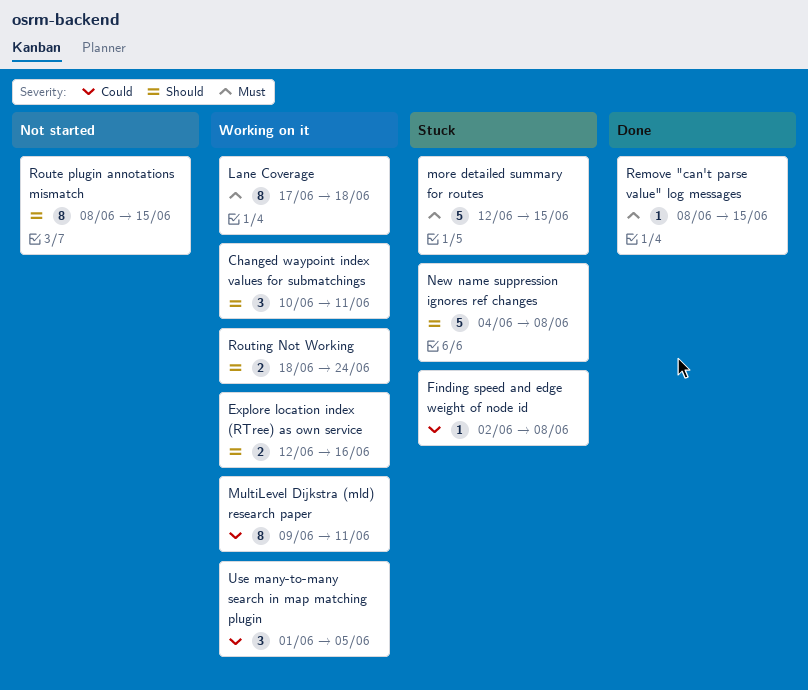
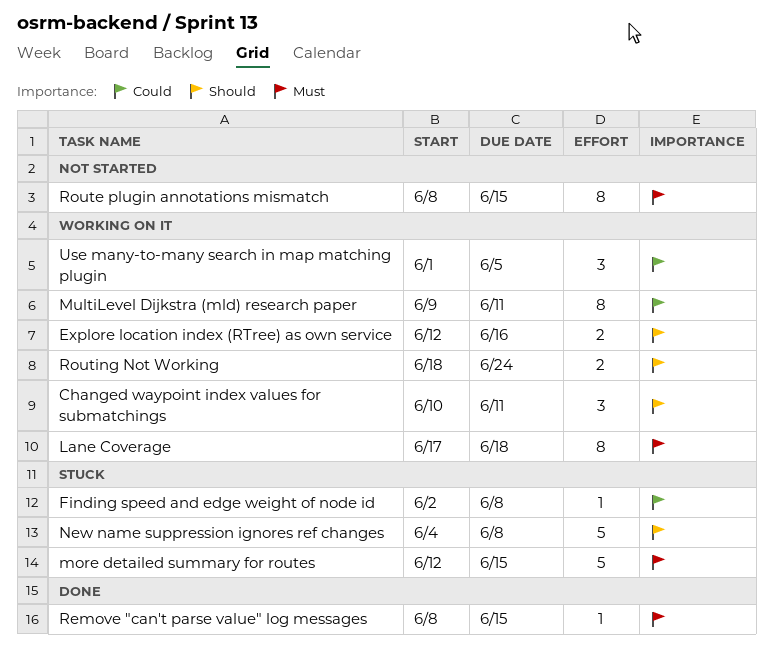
Route plugin annotations mismatch, priority: Should -> Must

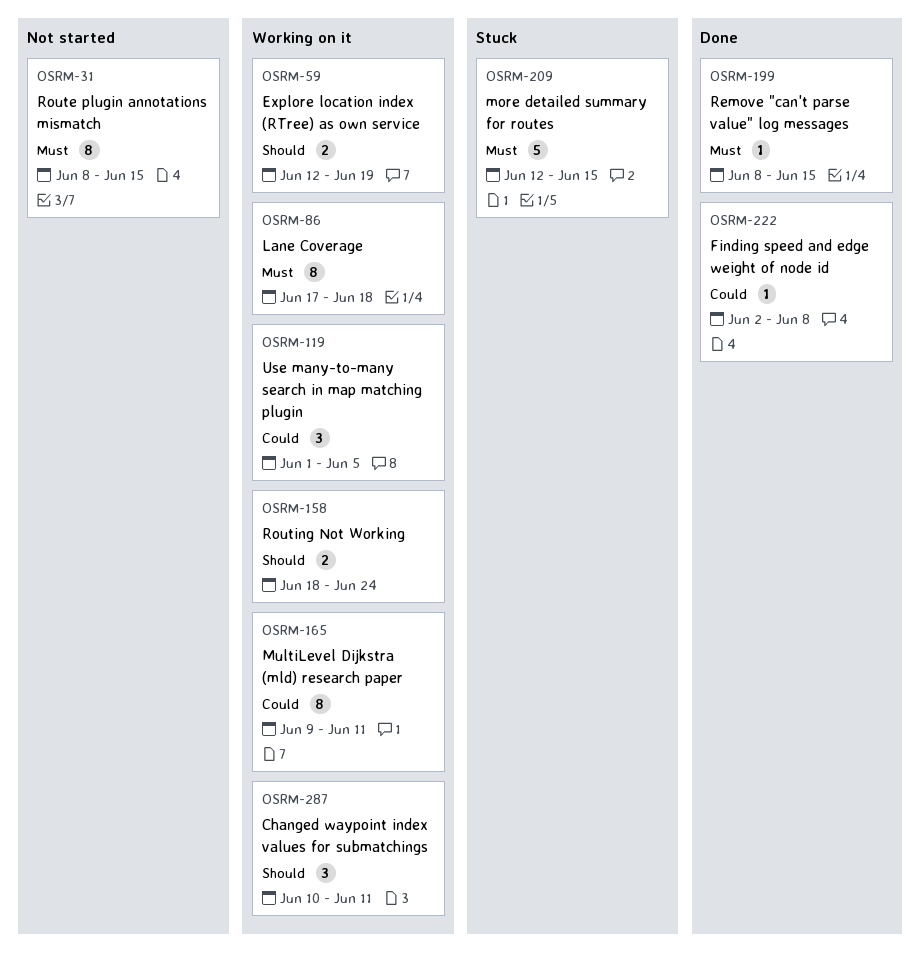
Explore location index (RTree) as own service, due: Jun 16 -> Jun 19
Finding speed and edge weight of node id, status: Stuck -> Done
New name suppression ignores ref changes: present -> none

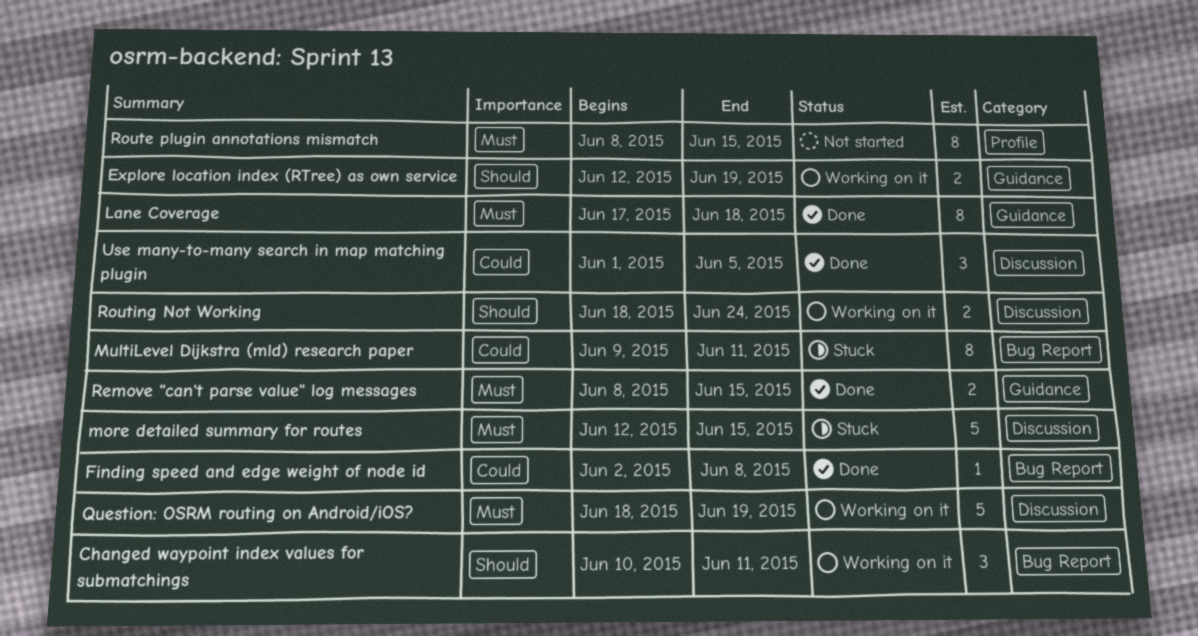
Lane Coverage, status: Working on it -> Done
MultiLevel Dijkstra (mld) research paper, status: Working on it -> Stuck
Question: OSRM routing on Android/iOS?: none -> present
Remove "can't parse value" log messages, estimate: 1 -> 2
Use many-to-many search in map matching plugin, status: Working on it -> Done

